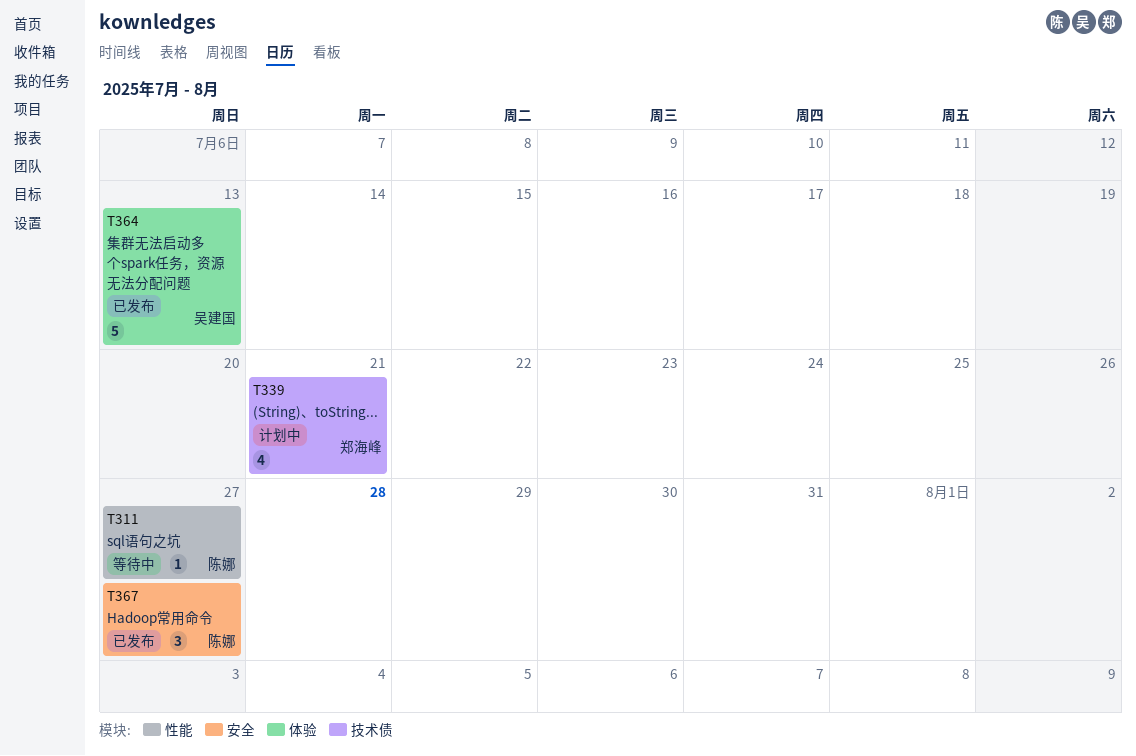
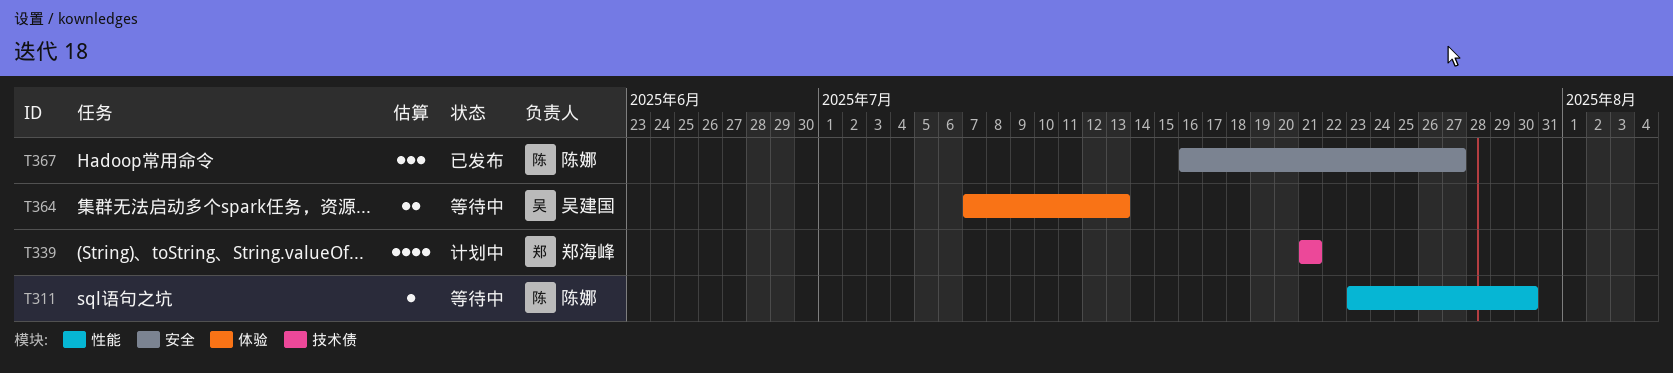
T311, due: Jul 27 -> Jul 30
T364, status: 已发布 -> 等待中
T364, estimate: 5 -> 2

